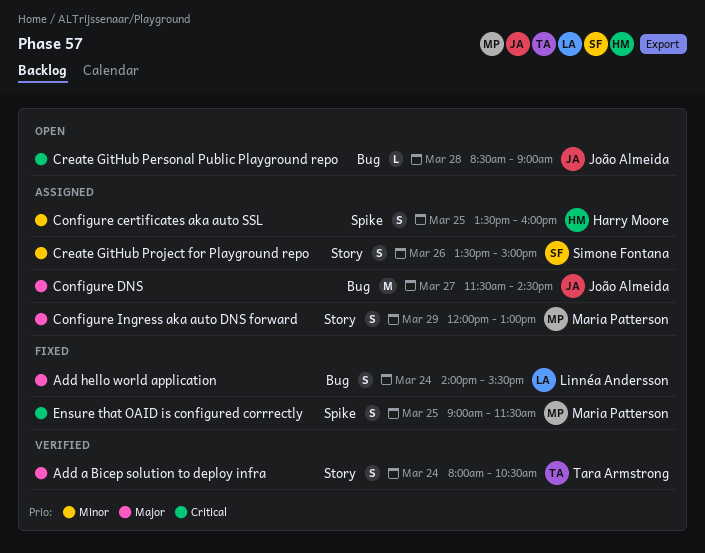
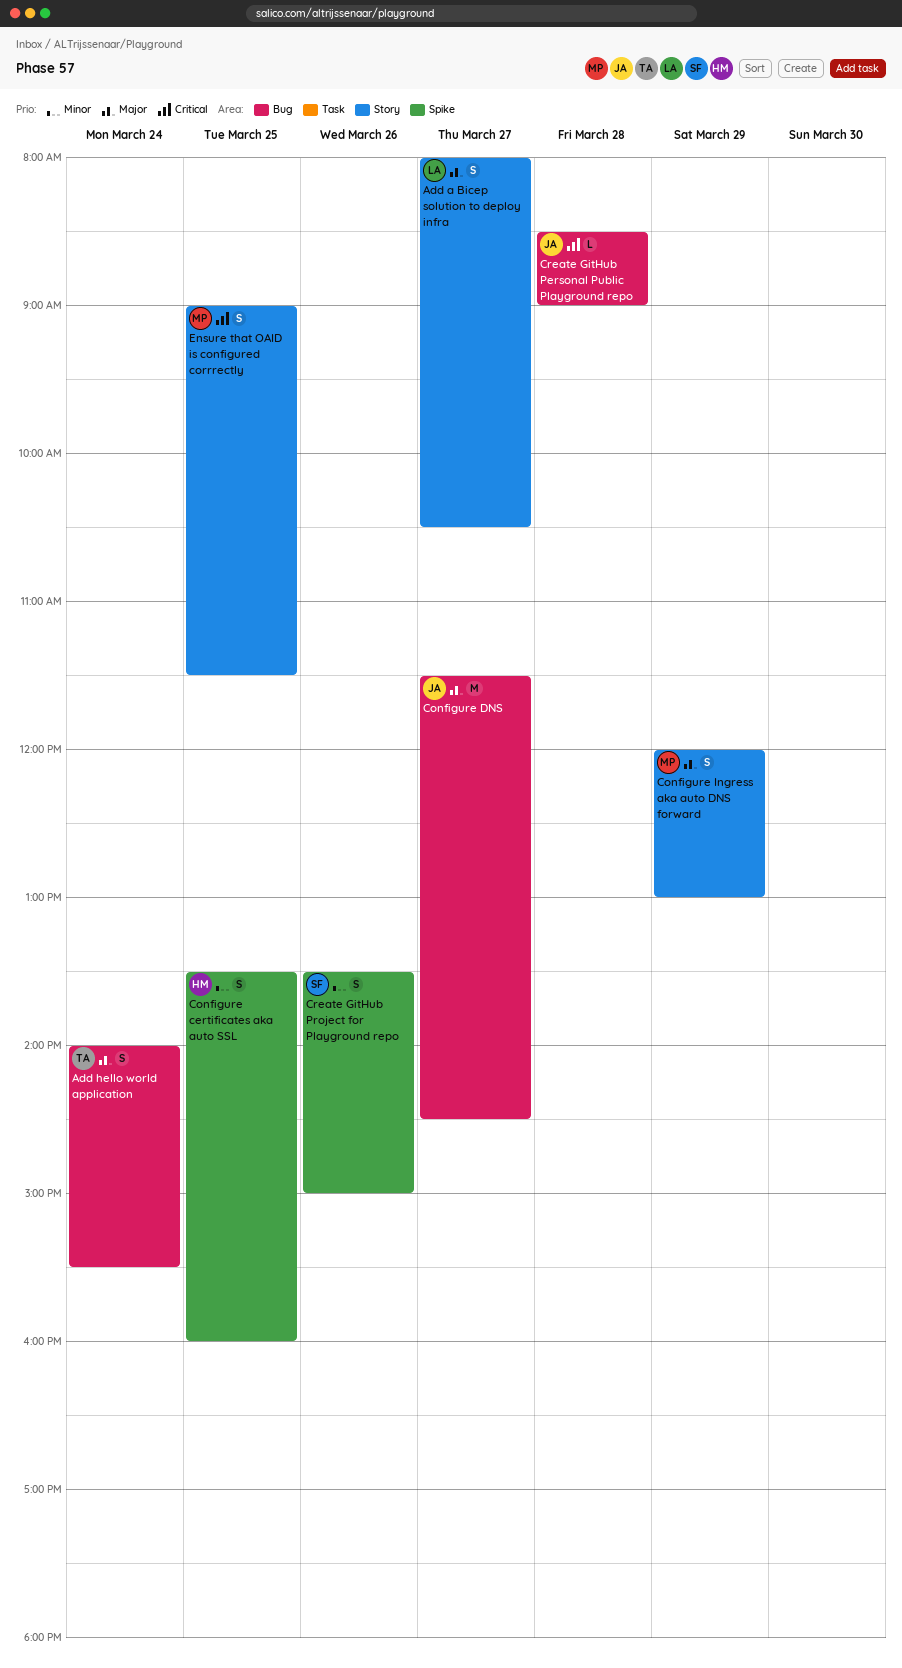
Add a Bicep solution to deploy infra, owner: Tara Armstrong -> Linnéa Andersson
Add a Bicep solution to deploy infra, day: Mar 24 -> Mar 27
Add hello world application, owner: Linnéa Andersson -> Tara Armstrong
Create GitHub Project for Playground repo, label: Story -> Spike
Ensure that OAID is configured corrrectly, label: Spike -> Story

